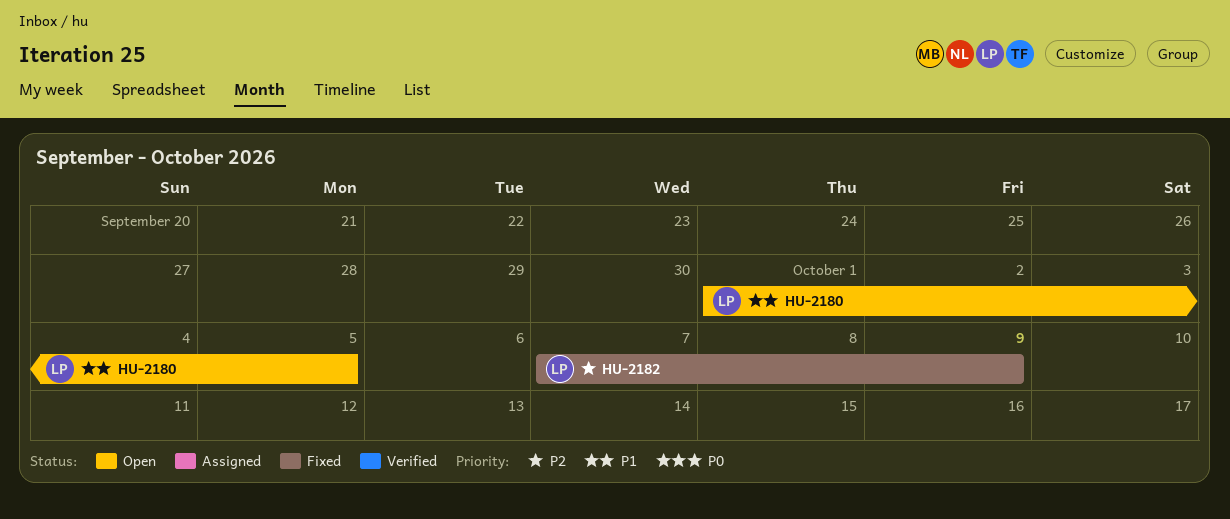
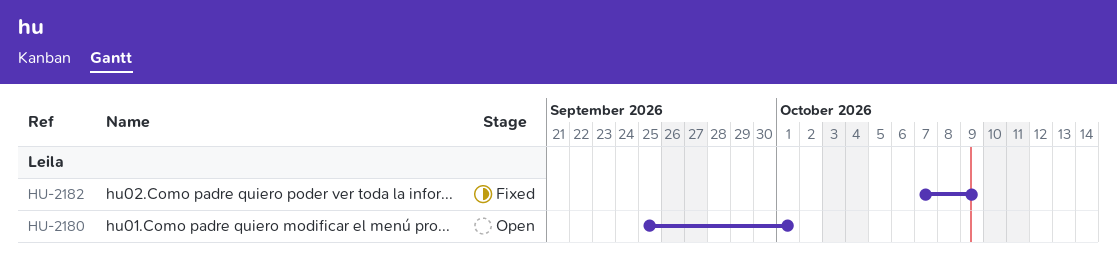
HU-2180, start: Oct 1 -> Sep 25
HU-2180, due: Oct 5 -> Oct 1

